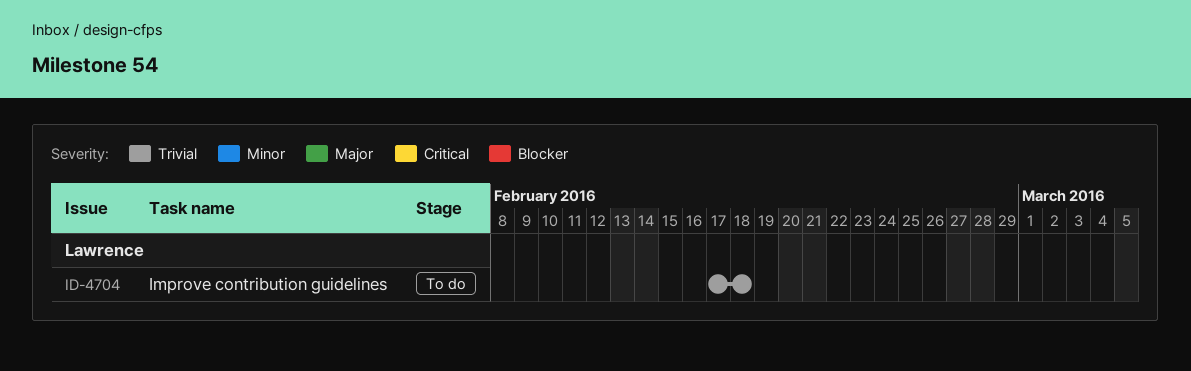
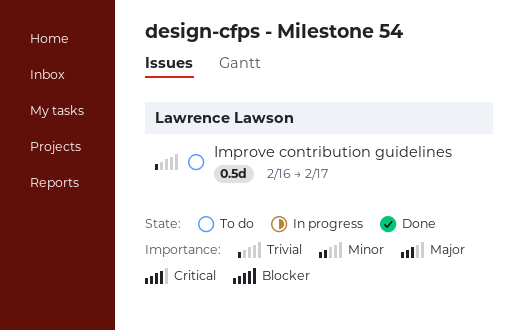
Improve contribution guidelines, start: Feb 17 -> Feb 16
Improve contribution guidelines, due: Feb 18 -> Feb 17

